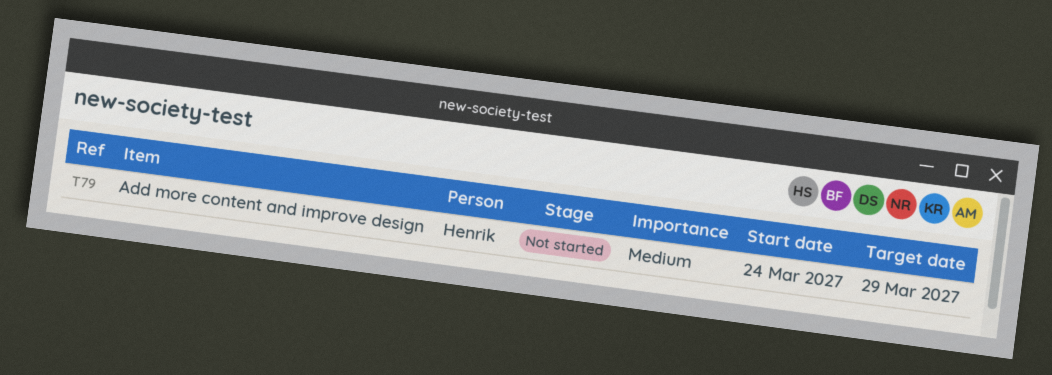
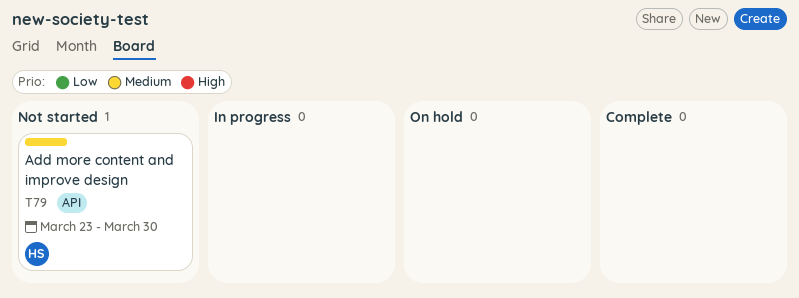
T79, start: Mar 24 -> Mar 23
T79, due: Mar 29 -> Mar 30

